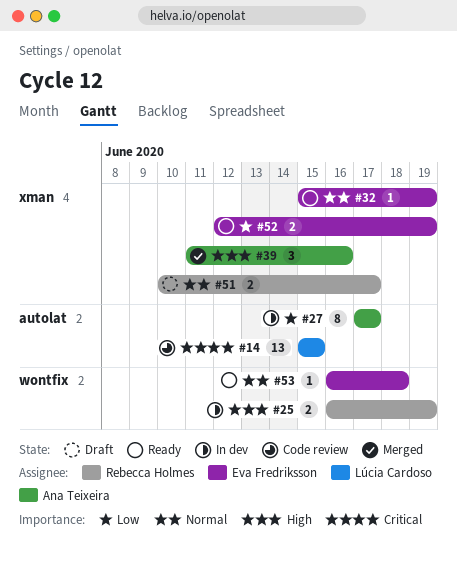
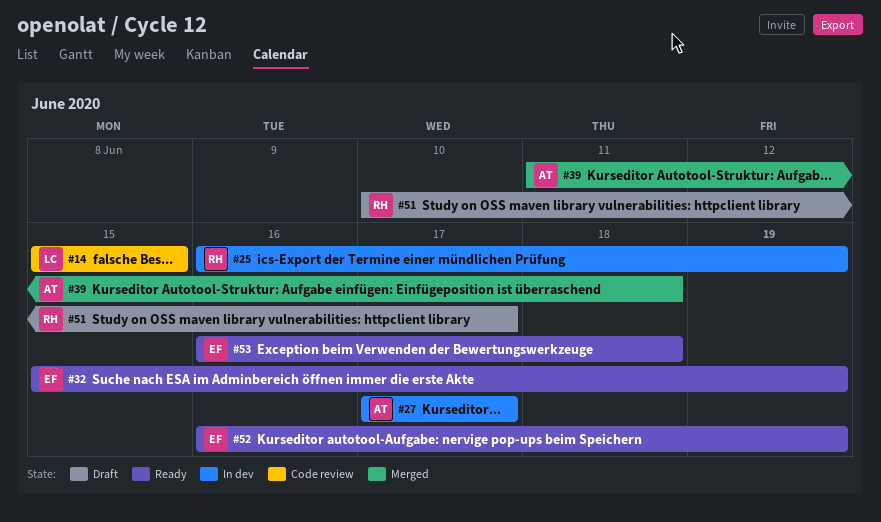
#39, due: Jun 16 -> Jun 18
#52, start: Jun 12 -> Jun 16

